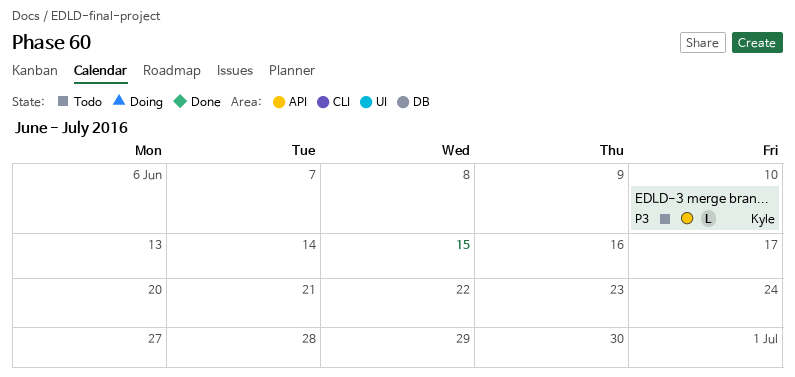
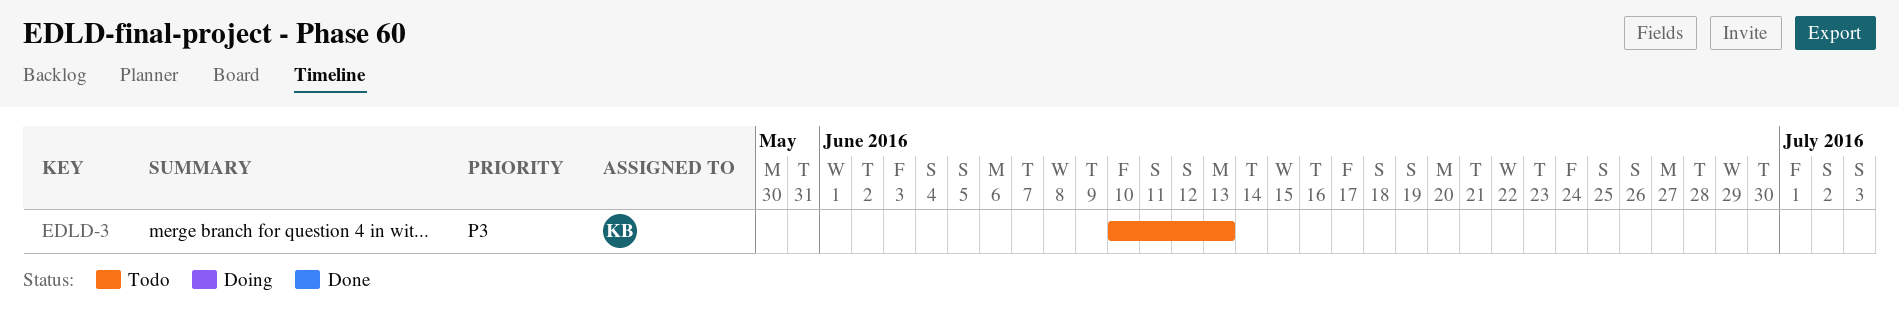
EDLD-3, due: Jun 10 -> Jun 13

